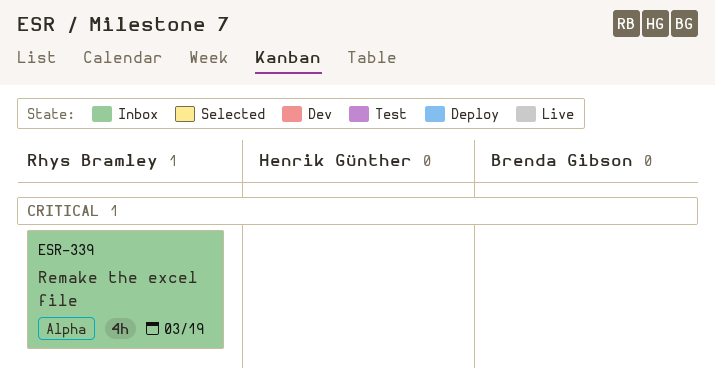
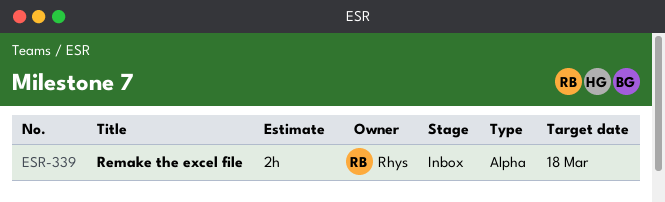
ESR-339, estimate: 4h -> 2h
ESR-339, due: Mar 19 -> Mar 18

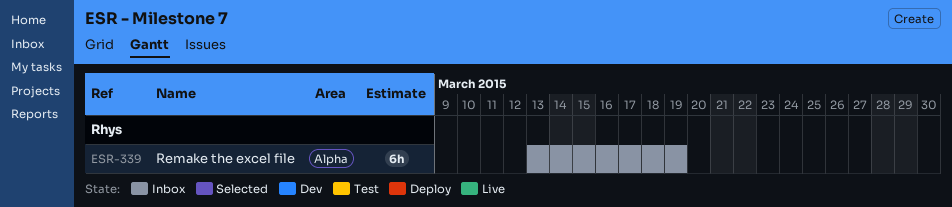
ESR-339, estimate: 2h -> 6h
ESR-339, due: Mar 18 -> Mar 19

